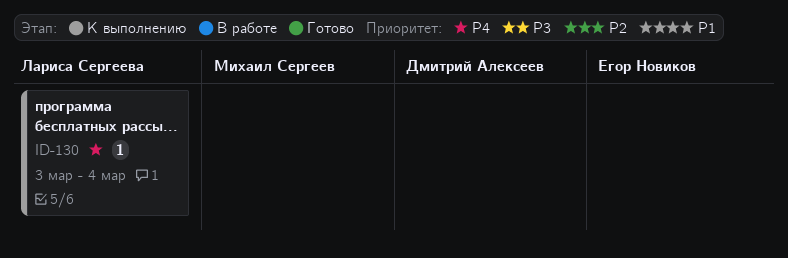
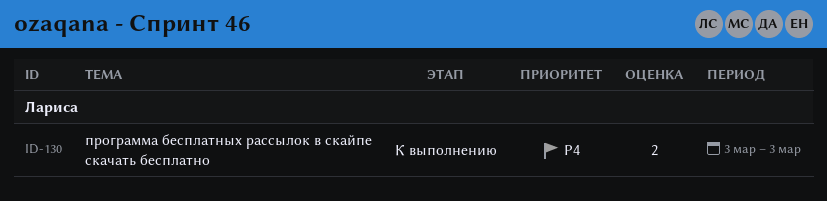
ID-130, estimate: 1 -> 2
ID-130, due: Mar 4 -> Mar 3

